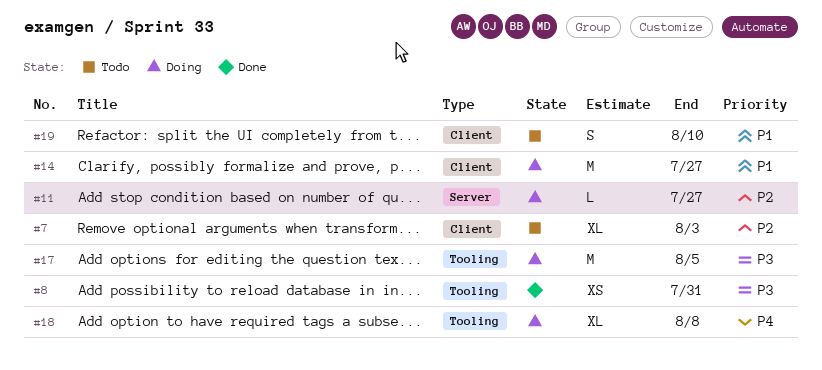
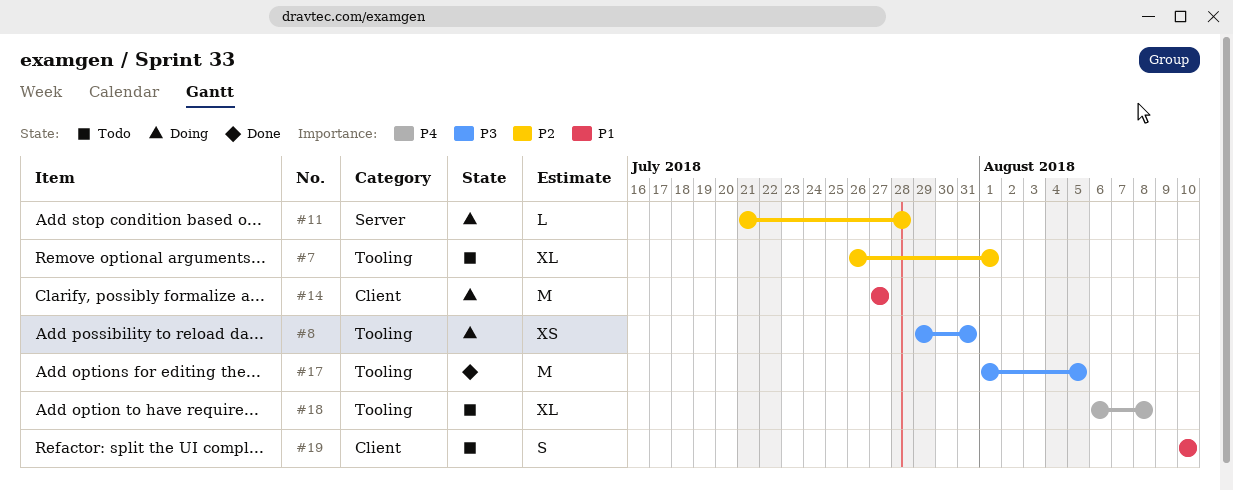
#7, label: Client -> Tooling
#7, due: Aug 3 -> Aug 1
#8, status: Done -> Doing
#11, due: Jul 27 -> Jul 28
#17, status: Doing -> Done
#18, status: Doing -> Todo

